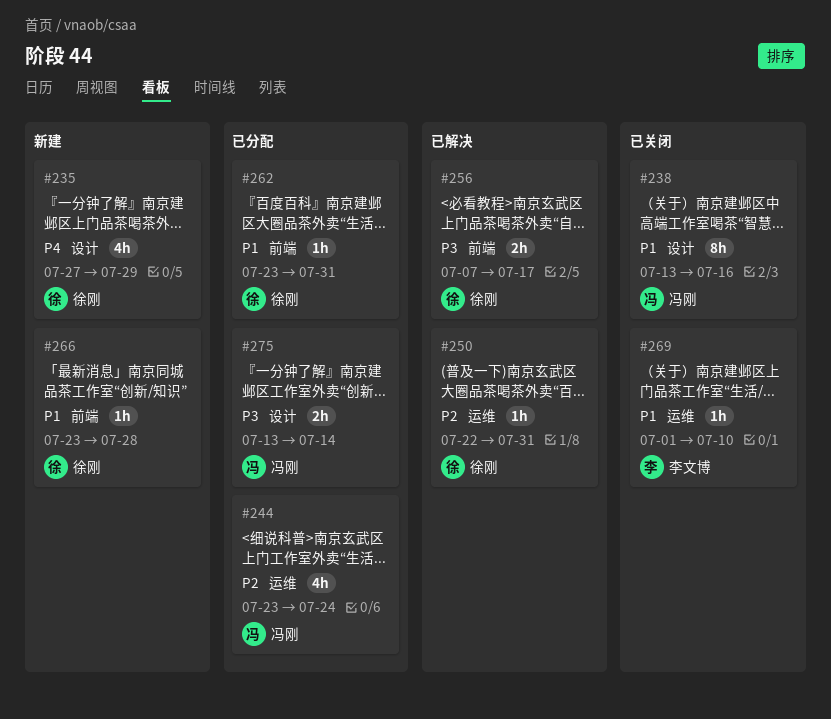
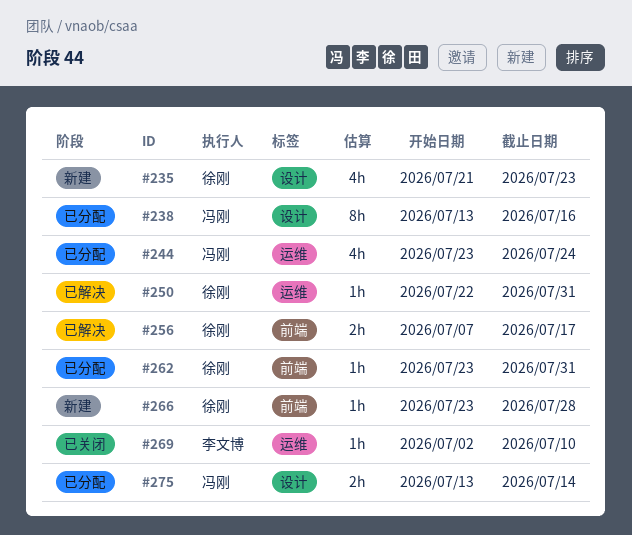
#235, start: Jul 27 -> Jul 21
#235, due: Jul 29 -> Jul 23
#238, status: 已关闭 -> 已分配
#269, start: Jul 1 -> Jul 2

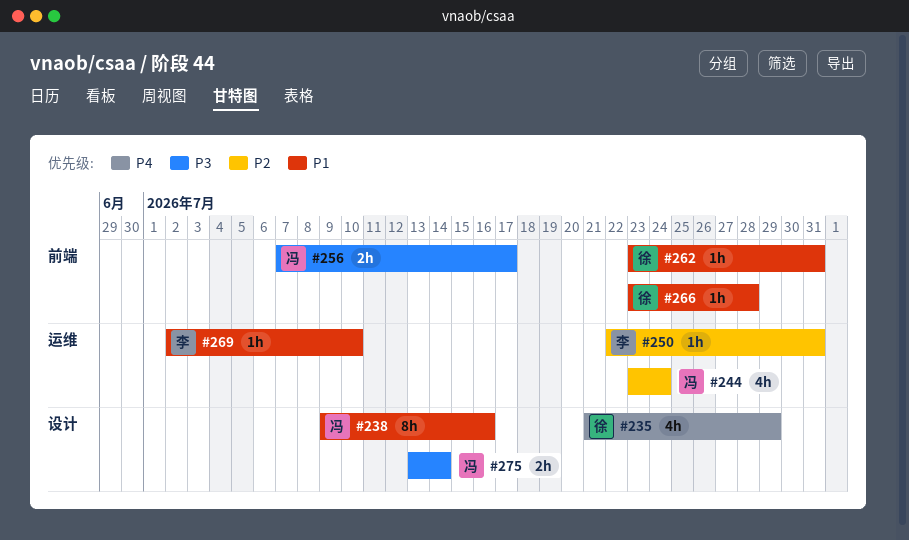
#235, due: Jul 23 -> Jul 29
#238, start: Jul 13 -> Jul 9
#250, owner: 徐刚 -> 李文博
#256, owner: 徐刚 -> 冯刚

